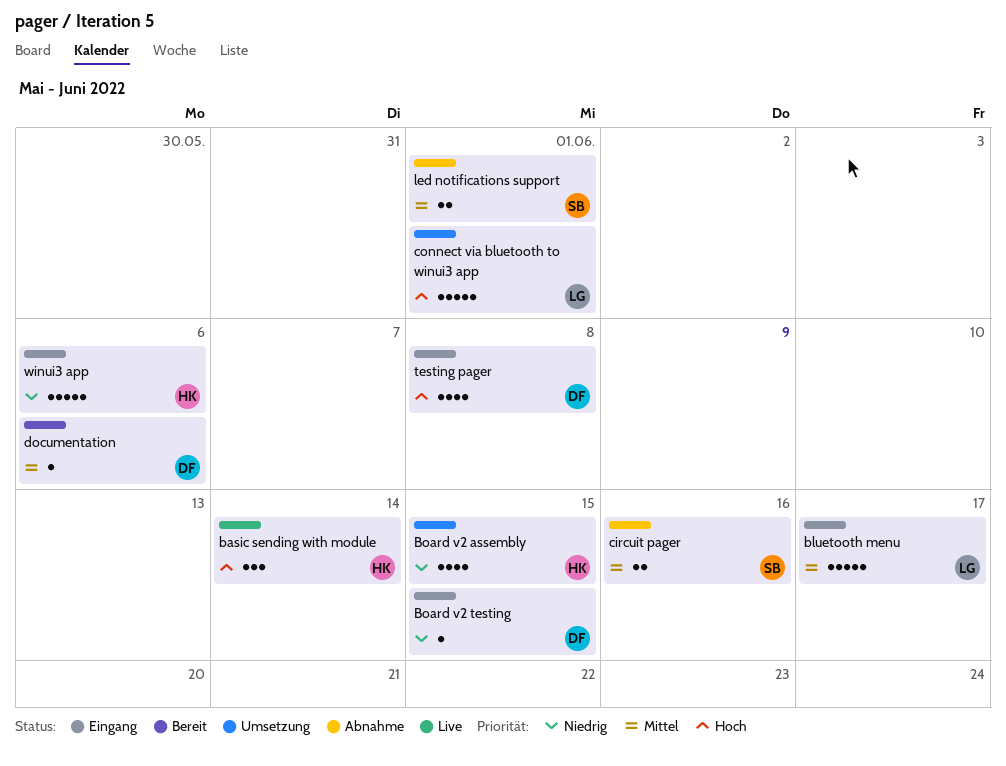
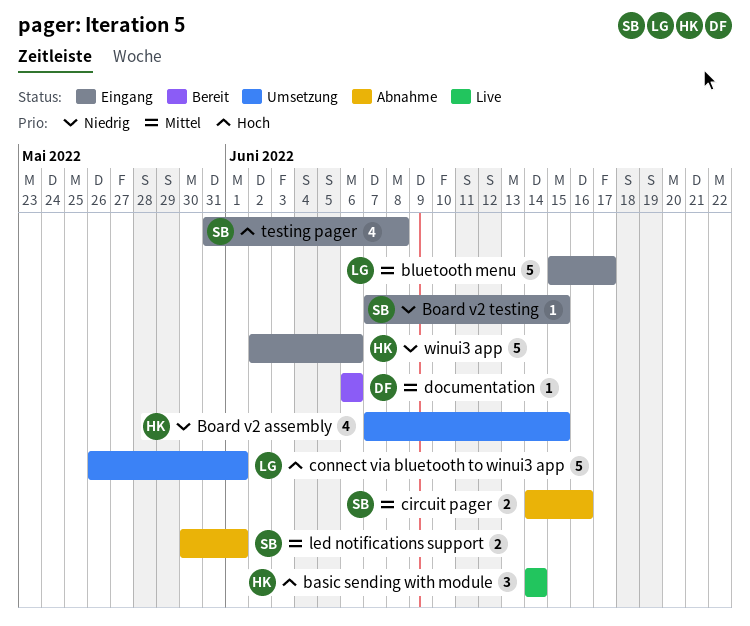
Board v2 testing, owner: DF -> SB
testing pager, owner: DF -> SB

